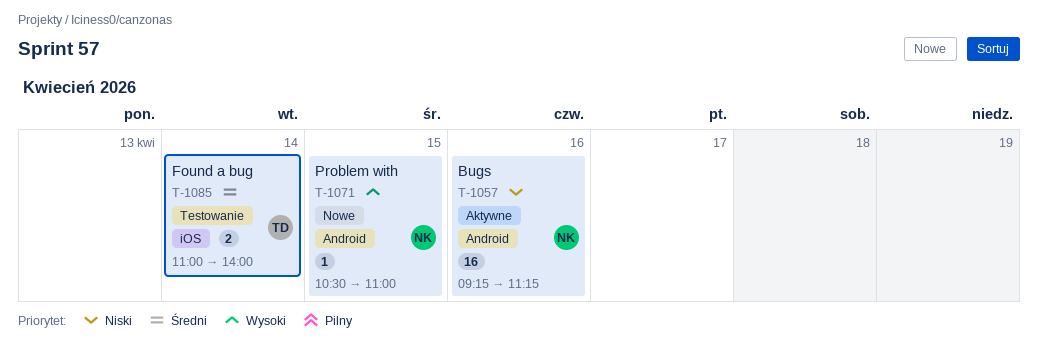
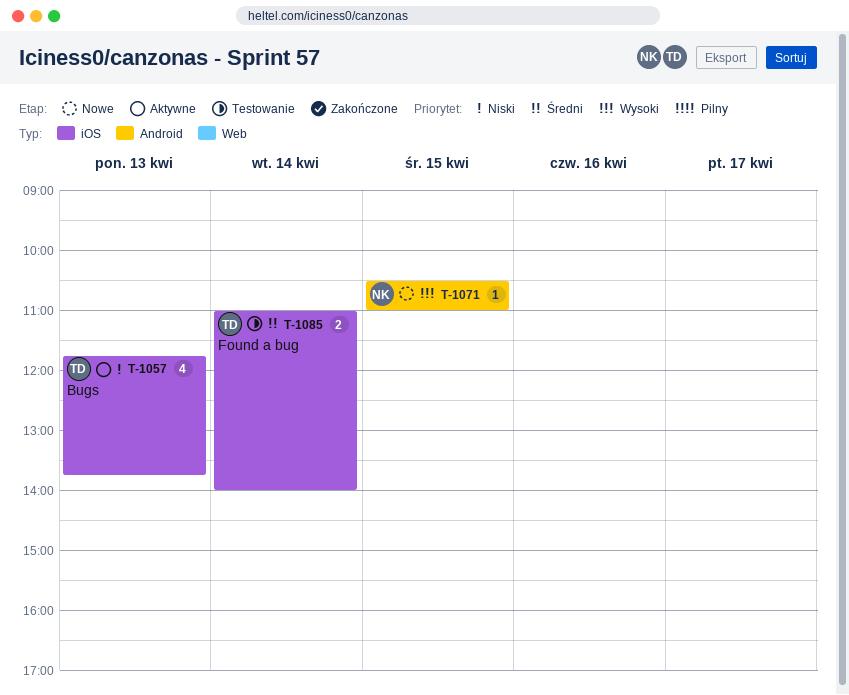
T-1057, owner: NK -> TD
T-1057, label: Android -> iOS
T-1057, estimate: 16 -> 4
T-1057, day: Apr 16 -> Apr 13
T-1057, begins: 09:15 -> 11:45
T-1057, ends: 11:15 -> 13:45

